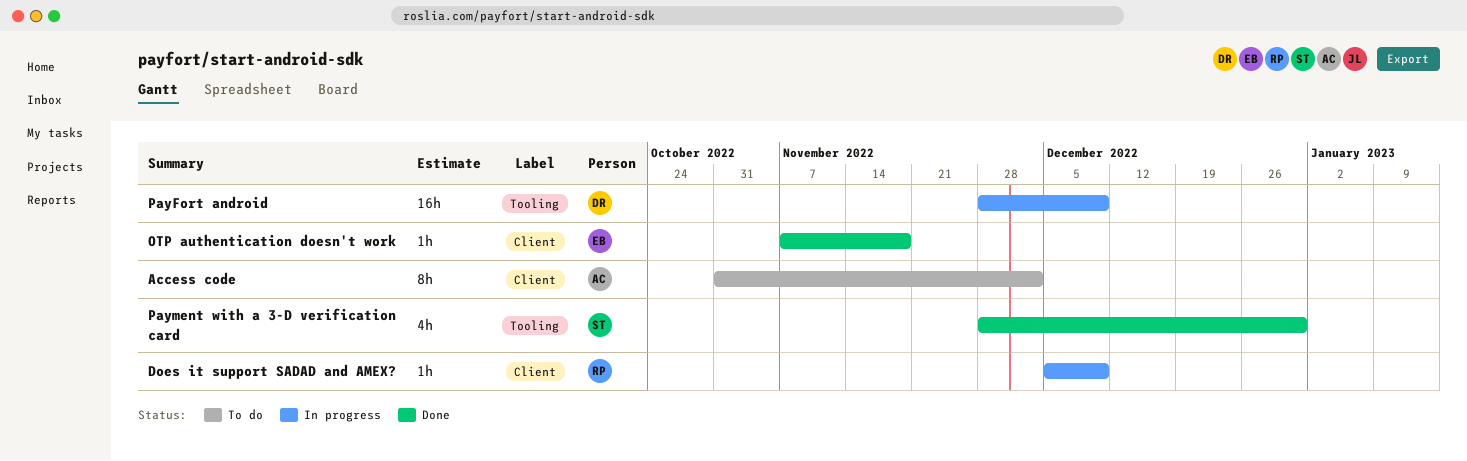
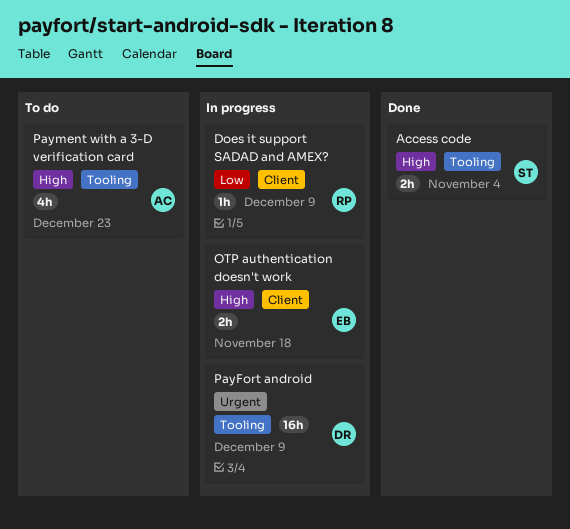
Access code, status: To do -> Done
Access code, owner: AC -> ST
Access code, label: Client -> Tooling
Access code, estimate: 8h -> 2h
Access code, due: Dec 2 -> Nov 4
OTP authentication doesn't work, status: Done -> In progress
OTP authentication doesn't work, estimate: 1h -> 2h
Payment with a 3-D verification card, status: Done -> To do
Payment with a 3-D verification card, owner: ST -> AC
Payment with a 3-D verification card, due: Dec 30 -> Dec 23

